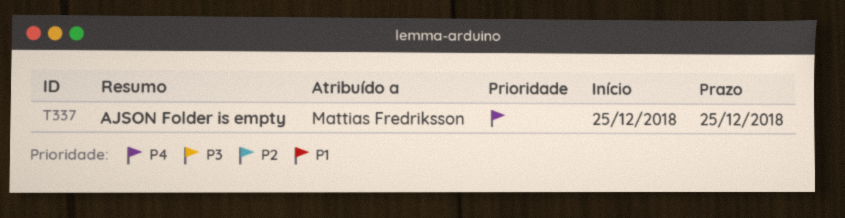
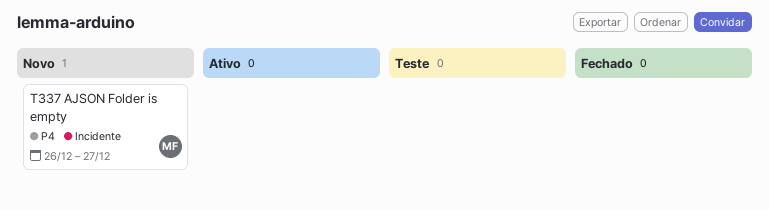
T337, start: Dec 25 -> Dec 26
T337, due: Dec 25 -> Dec 27

